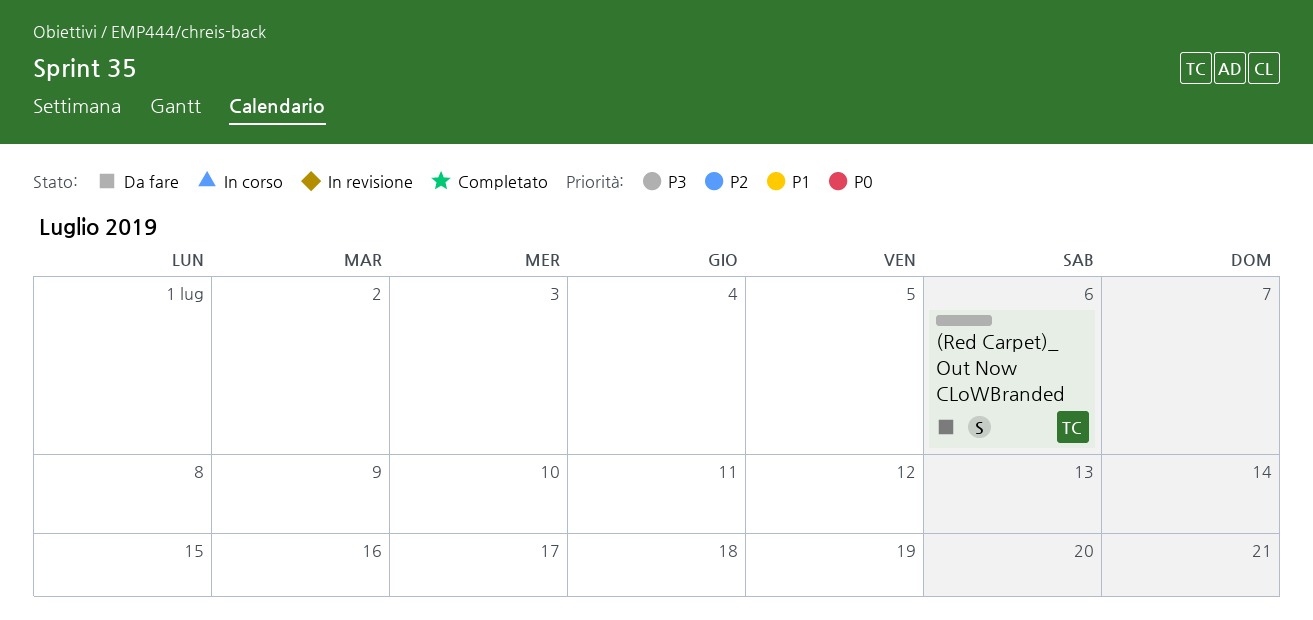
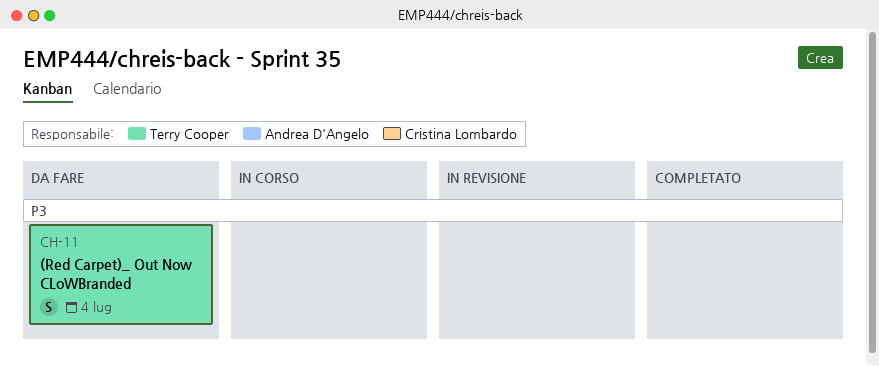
(Red Carpet)_ Out Now CLoWBranded, due: Jul 6 -> Jul 4

